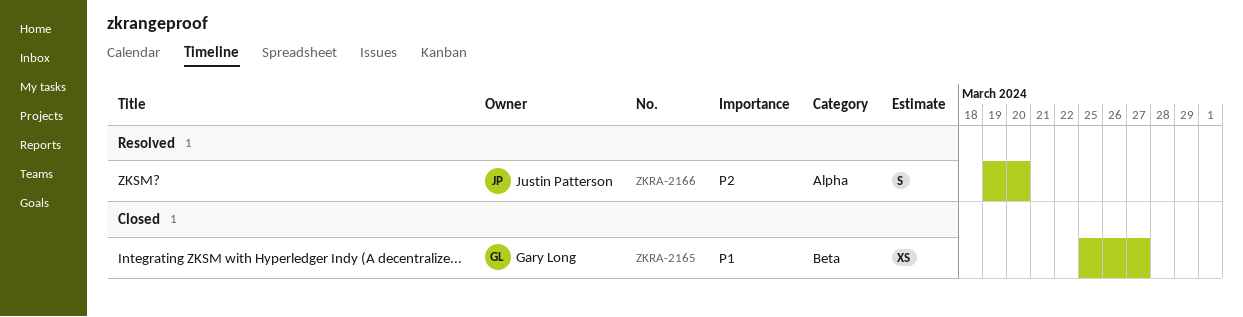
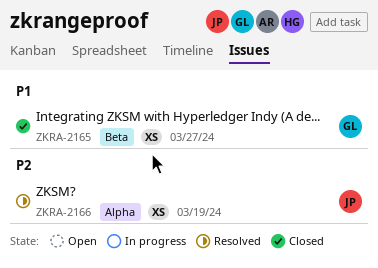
ZKRA-2166, estimate: S -> XS
ZKRA-2166, due: Mar 20 -> Mar 19

